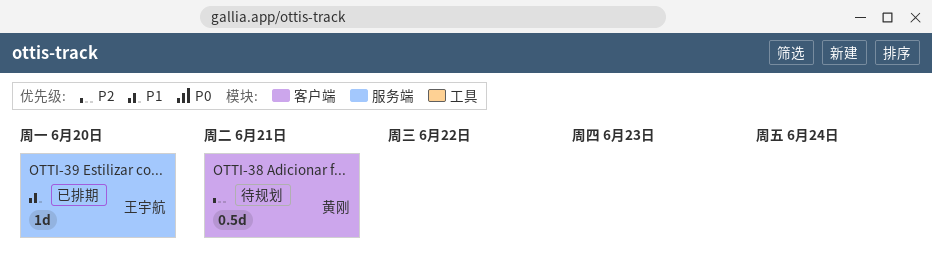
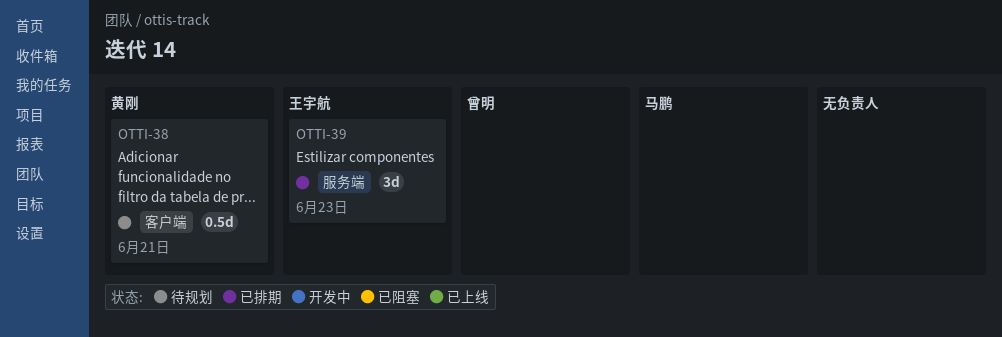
OTTI-39, estimate: 1d -> 3d
OTTI-39, day: Jun 20 -> Jun 23

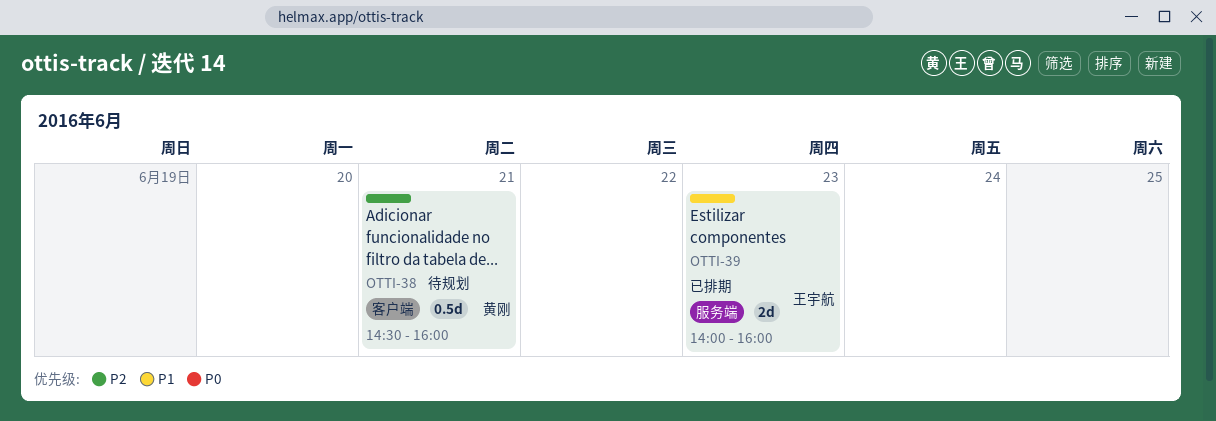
OTTI-39, estimate: 3d -> 2d

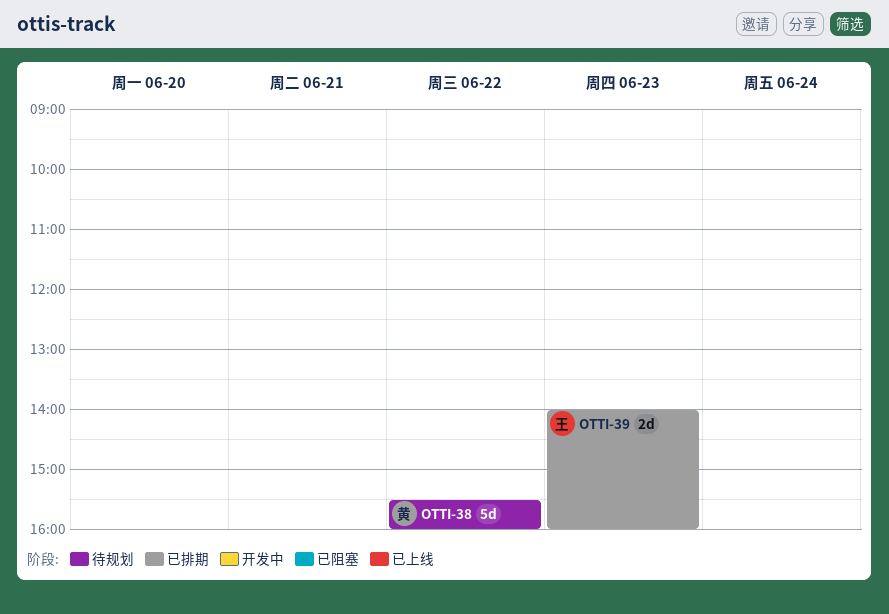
OTTI-38, estimate: 0.5d -> 5d
OTTI-38, day: Jun 21 -> Jun 22
OTTI-38, begins: 14:30 -> 15:30

